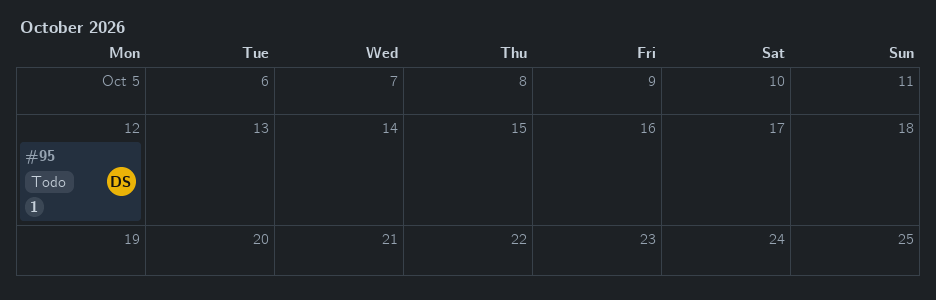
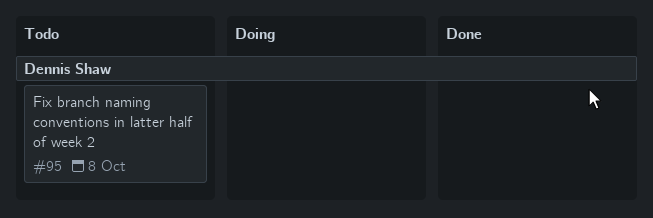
#95, due: Oct 12 -> Oct 8

